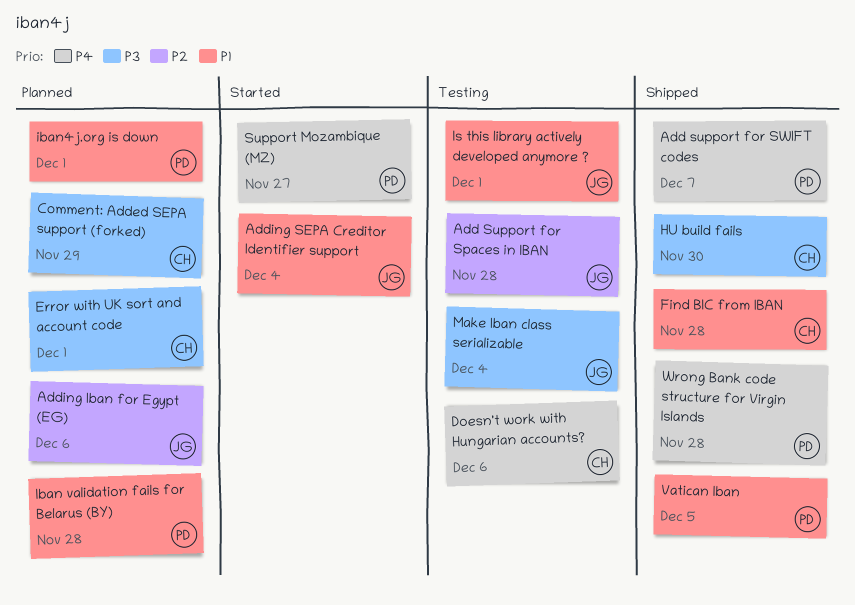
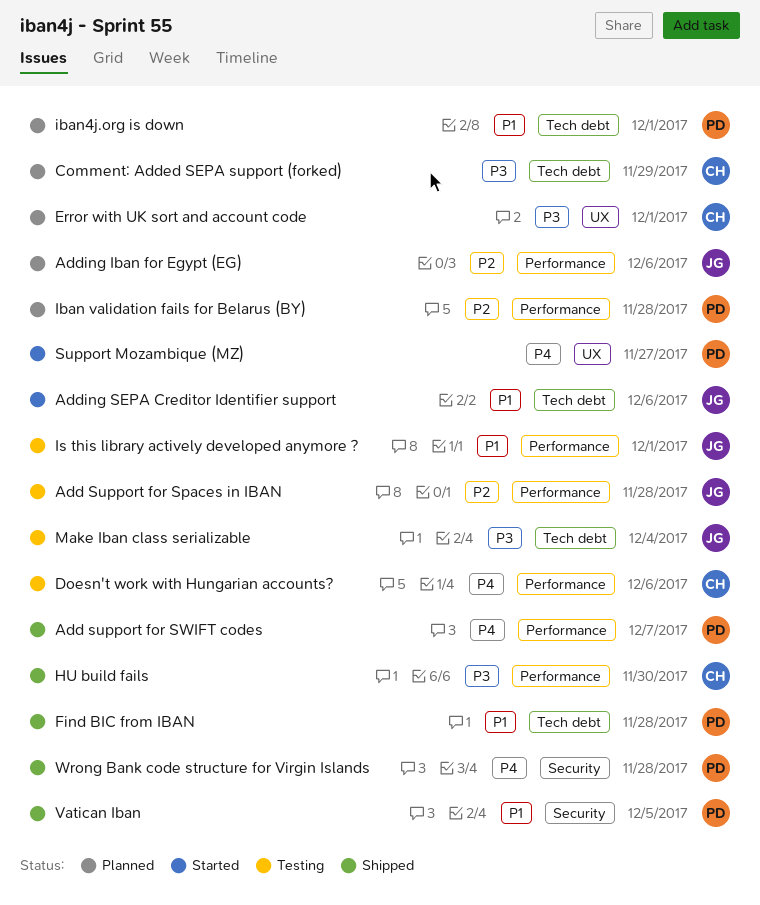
Adding SEPA Creditor Identifier support, due: Dec 4 -> Dec 6
Find BIC from IBAN, owner: CH -> PD
Iban validation fails for Belarus (BY), priority: P1 -> P2

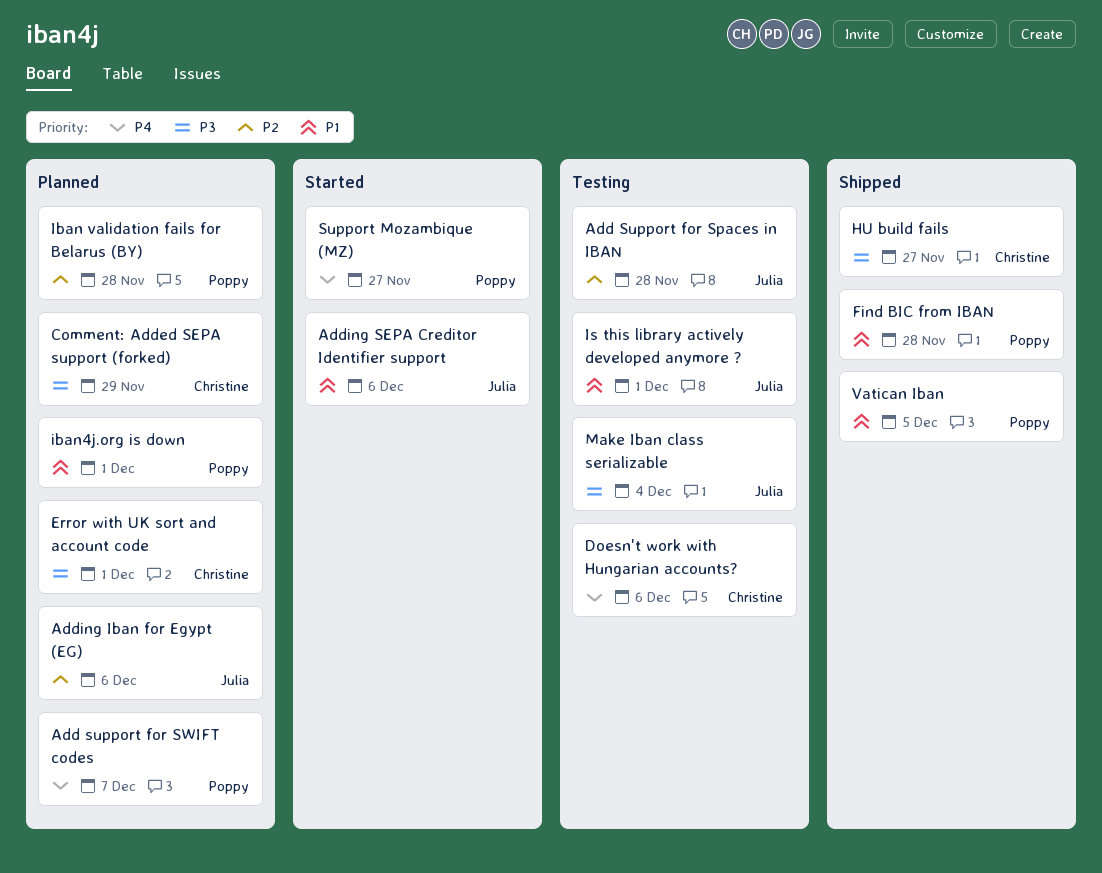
Add support for SWIFT codes, status: Shipped -> Planned
HU build fails, due: Nov 30 -> Nov 27
Wrong Bank code structure for Virgin Islands: present -> none

